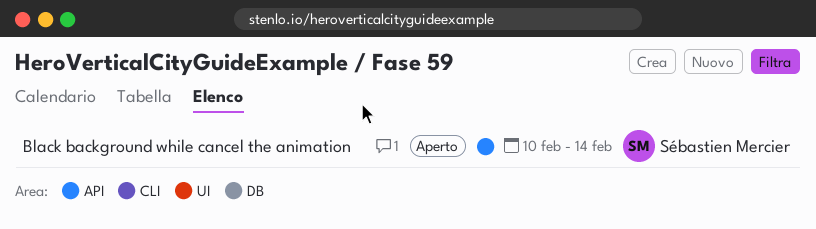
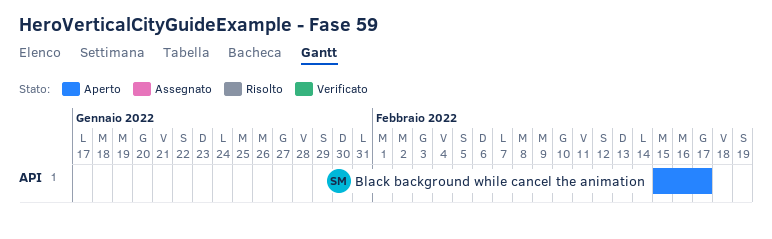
Black background while cancel the animation, start: Feb 10 -> Feb 15
Black background while cancel the animation, due: Feb 14 -> Feb 17

